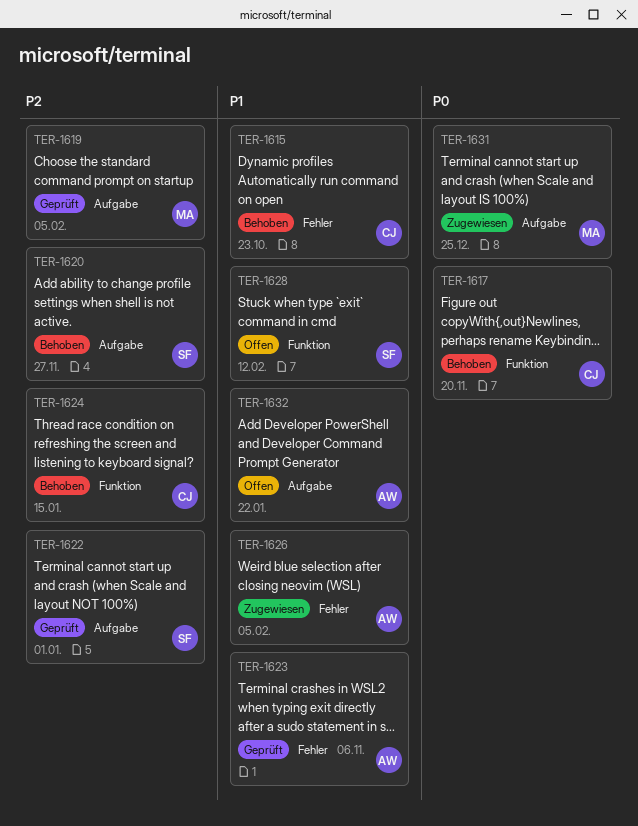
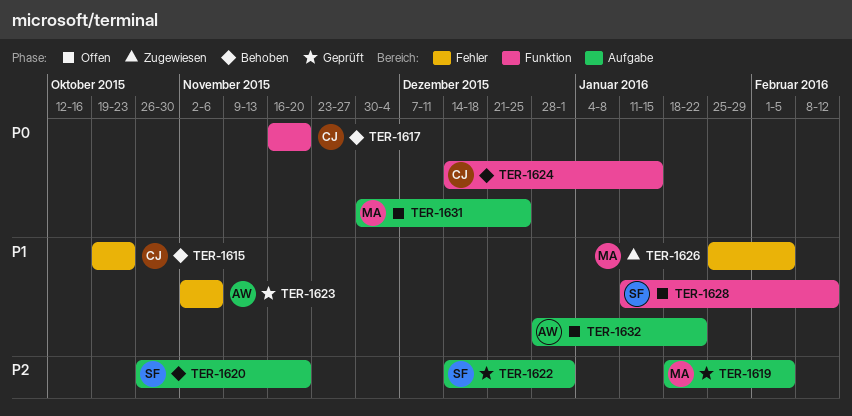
TER-1620, due: Nov 27 -> Nov 20
TER-1624, priority: P2 -> P0
TER-1626, owner: AW -> MA
TER-1631, status: Zugewiesen -> Offen

